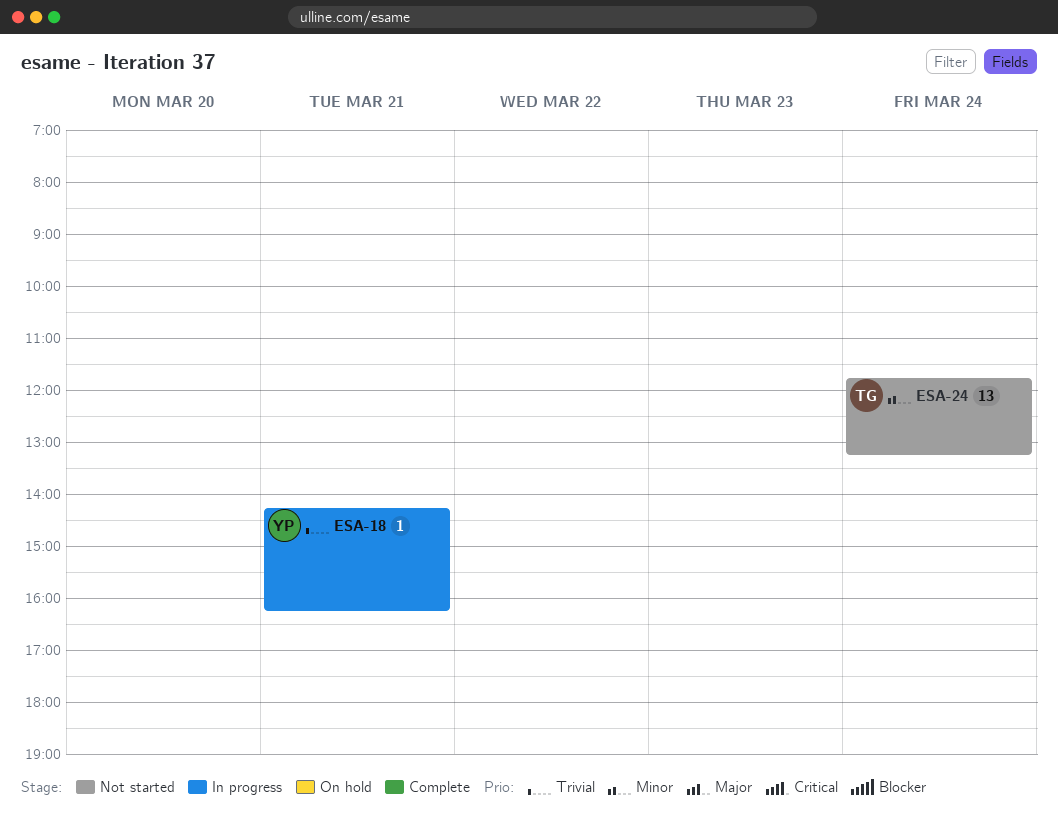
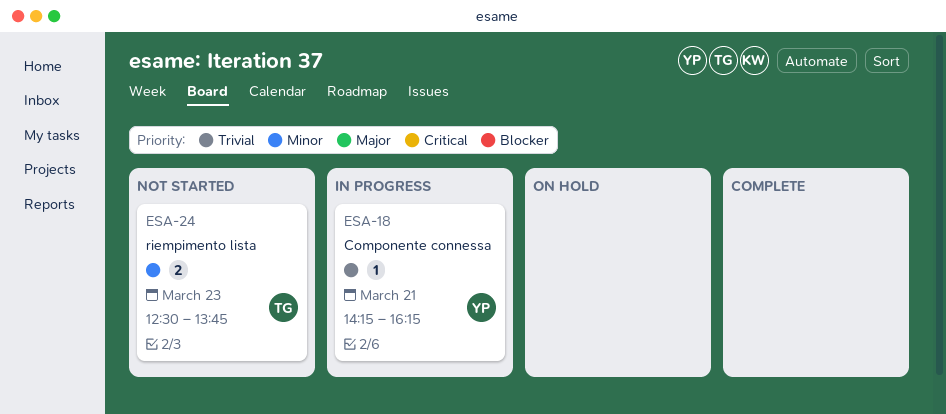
ESA-24, estimate: 13 -> 2
ESA-24, day: Mar 24 -> Mar 23
ESA-24, begins: 11:45 -> 12:30
ESA-24, ends: 13:15 -> 13:45

